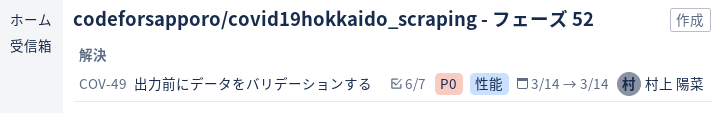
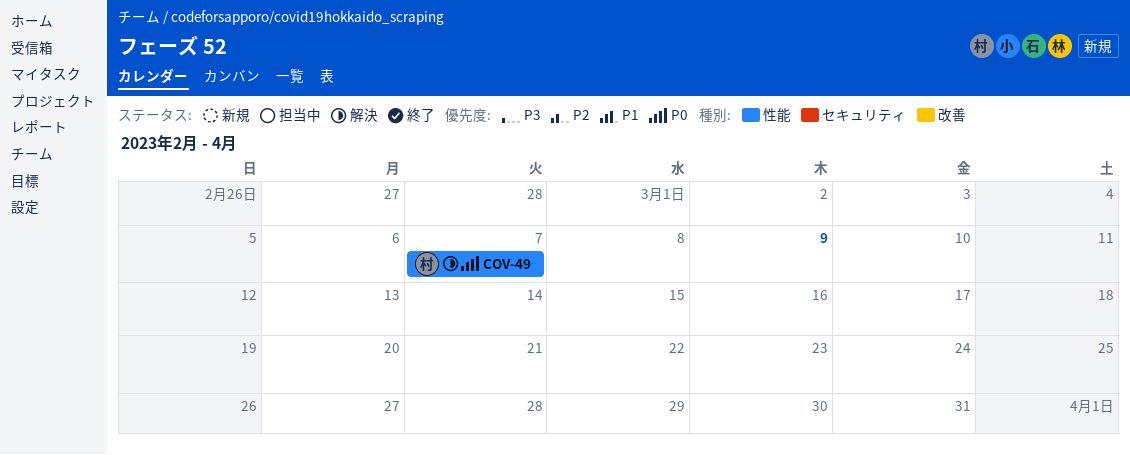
COV-49, start: Mar 14 -> Mar 7
COV-49, due: Mar 14 -> Mar 7

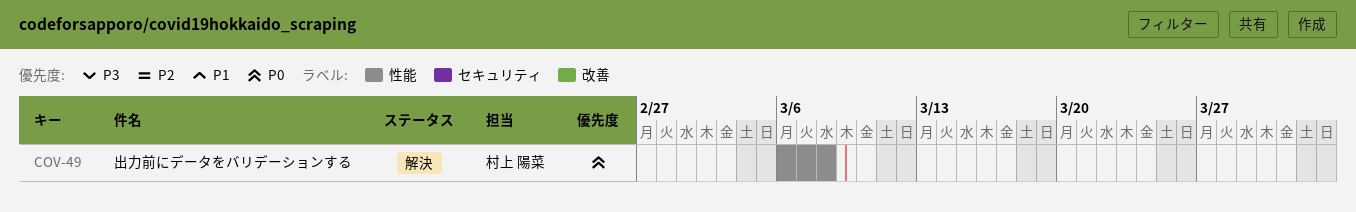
COV-49, start: Mar 7 -> Mar 6
COV-49, due: Mar 7 -> Mar 8

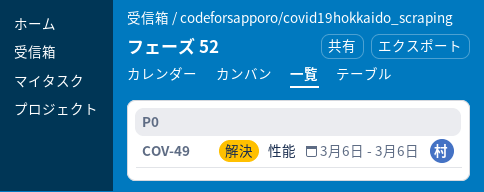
COV-49, due: Mar 8 -> Mar 6

